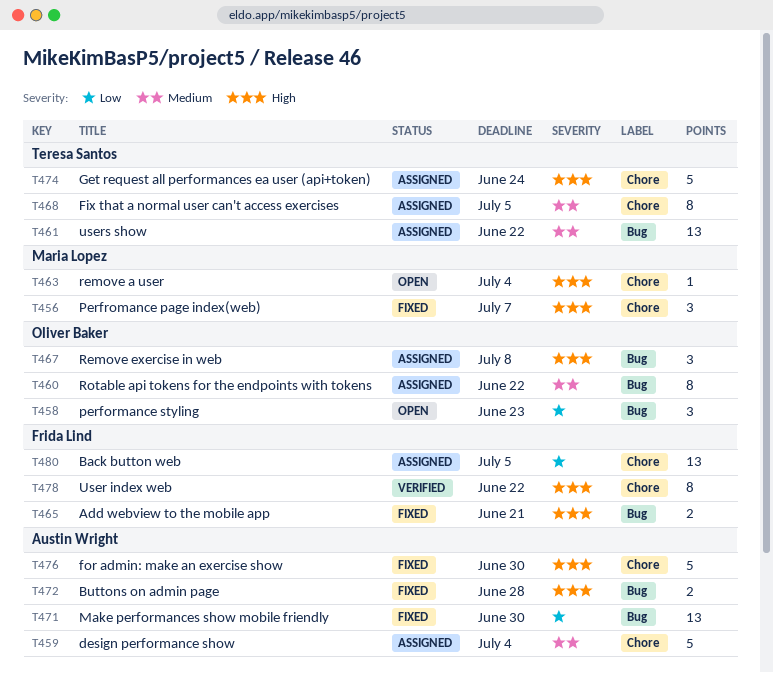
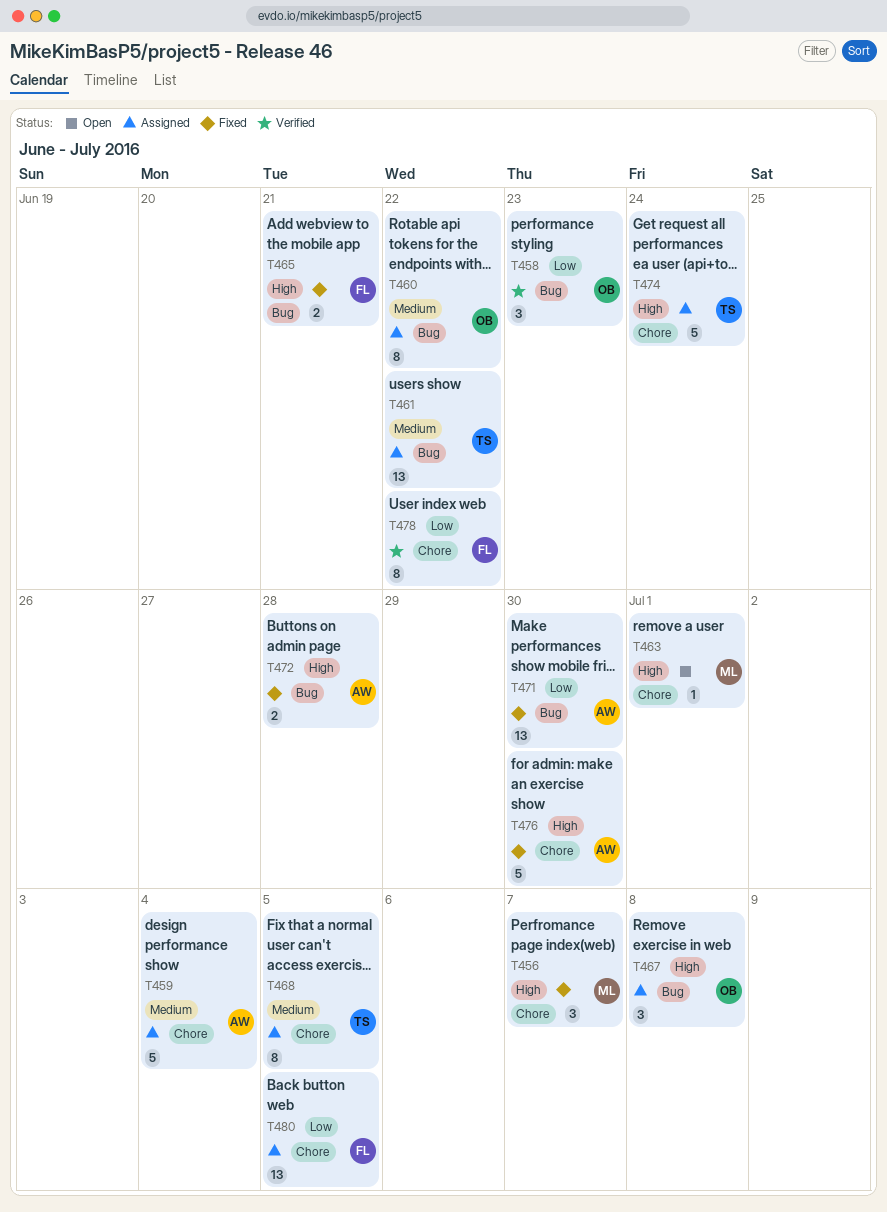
T458, status: Open -> Verified
T463, due: Jul 4 -> Jul 1
T478, priority: High -> Low

